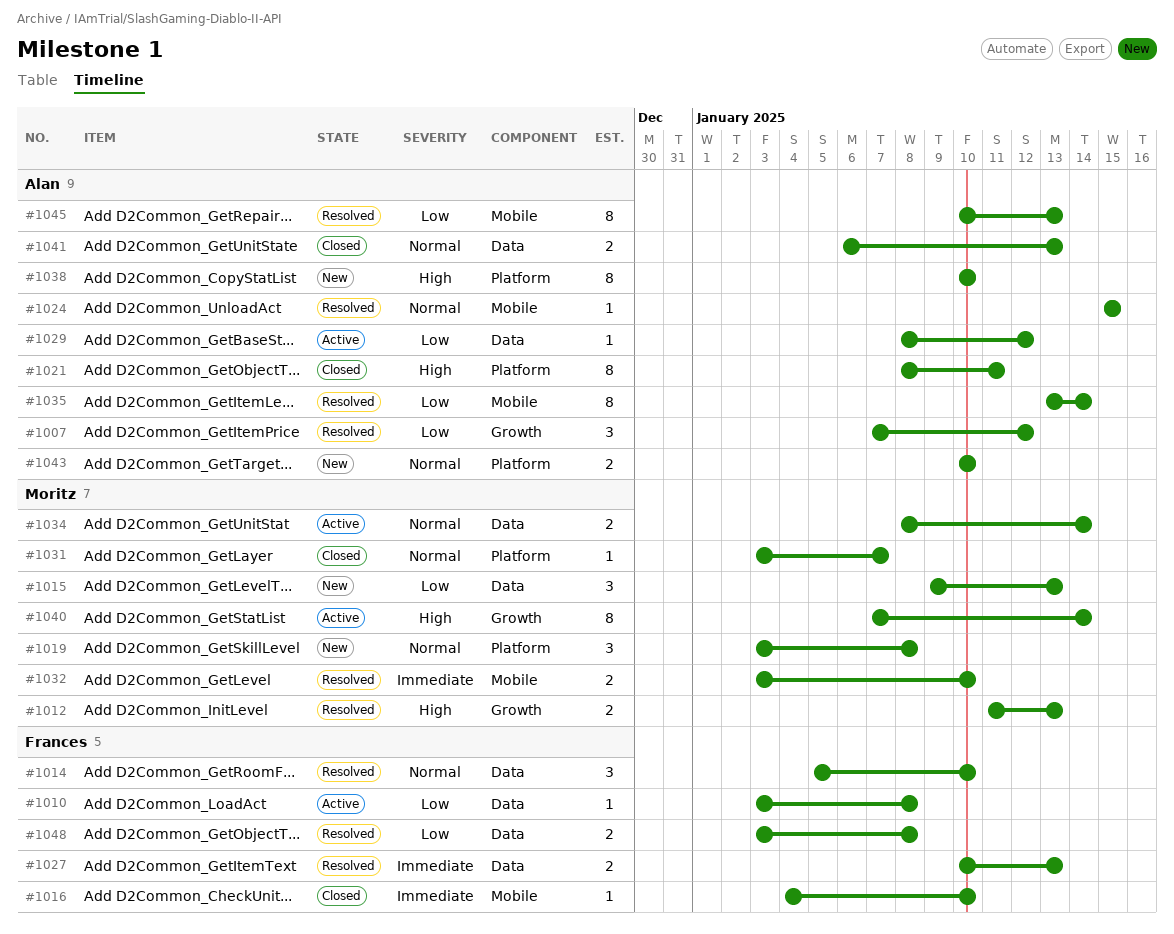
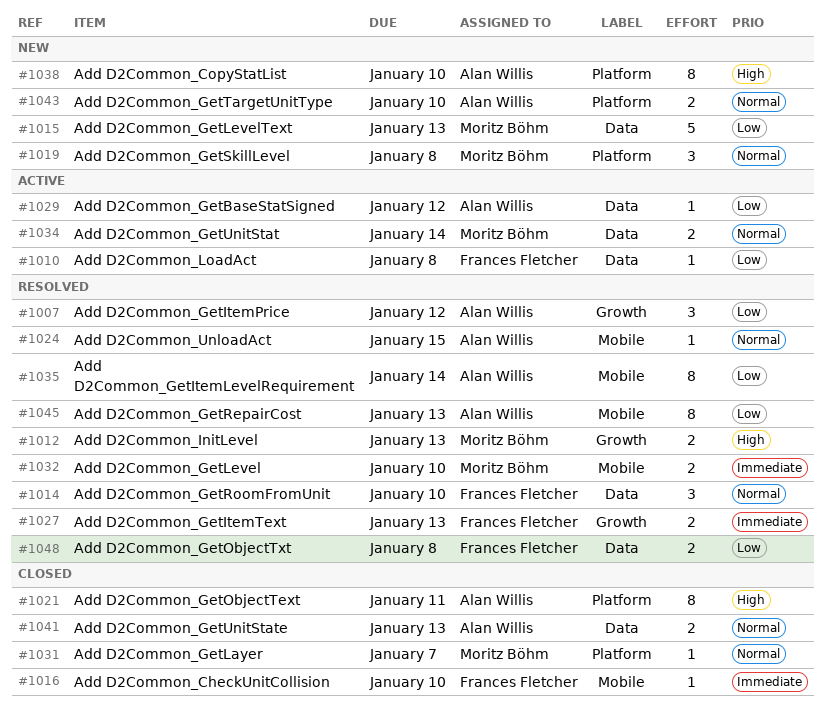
#1015, estimate: 3 -> 5
#1027, label: Data -> Growth
#1040: present -> none

